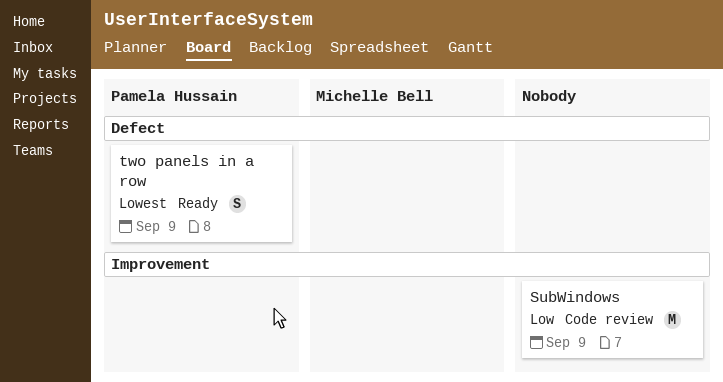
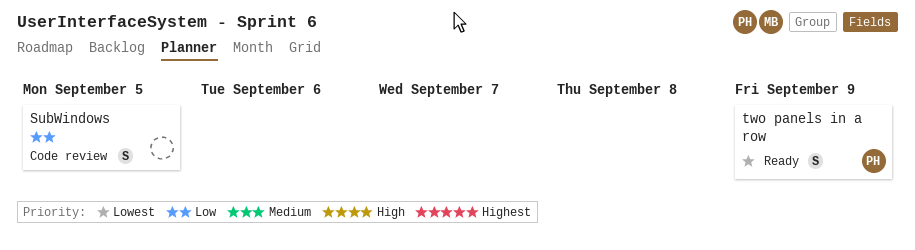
SubWindows, estimate: M -> S
SubWindows, due: Sep 9 -> Sep 5

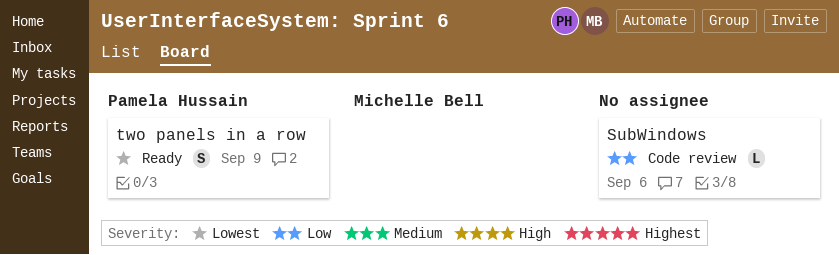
SubWindows, estimate: S -> L
SubWindows, due: Sep 5 -> Sep 6

